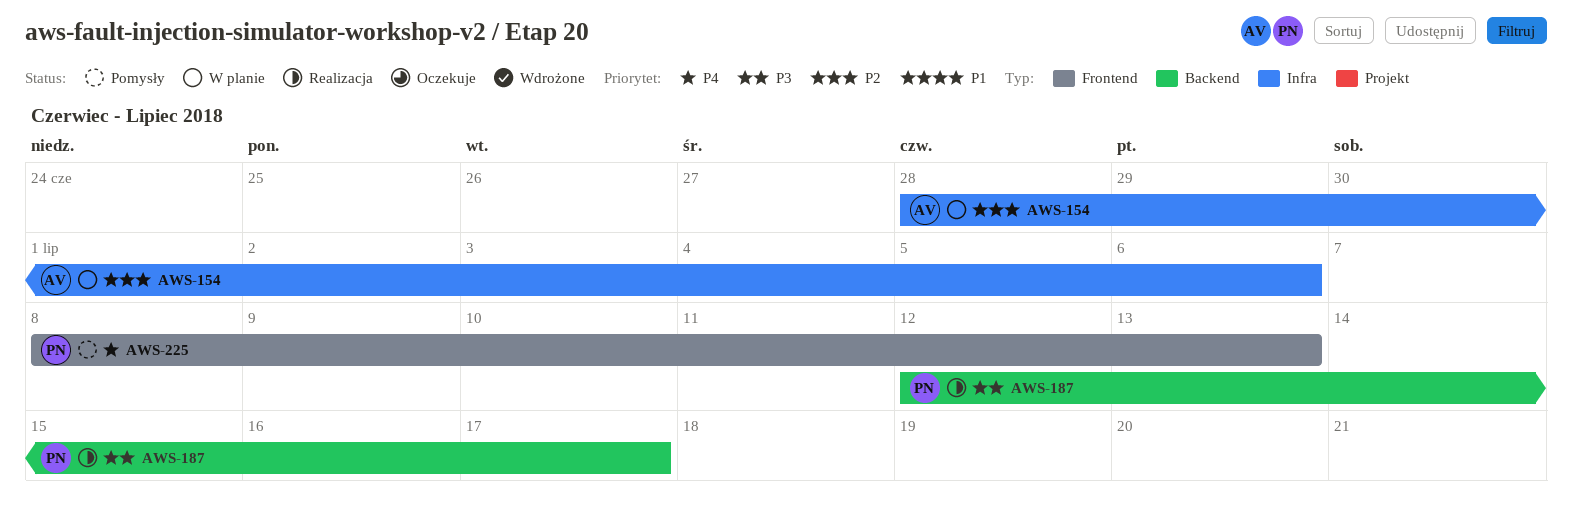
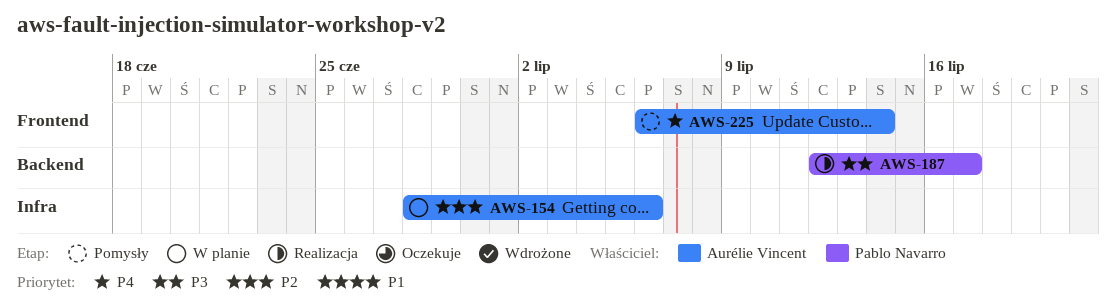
AWS-225, owner: Pablo Navarro -> Aurélie Vincent
AWS-225, start: Jul 8 -> Jul 6
AWS-225, due: Jul 13 -> Jul 14

